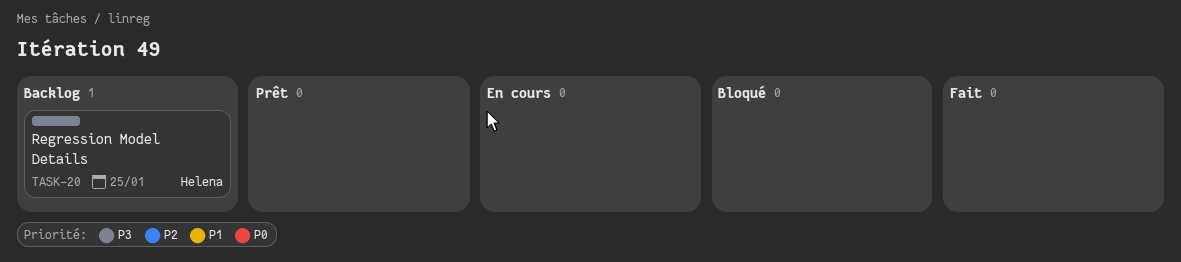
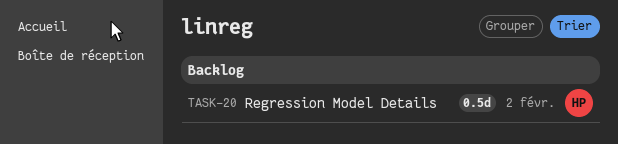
TASK-20, due: Jan 25 -> Feb 2

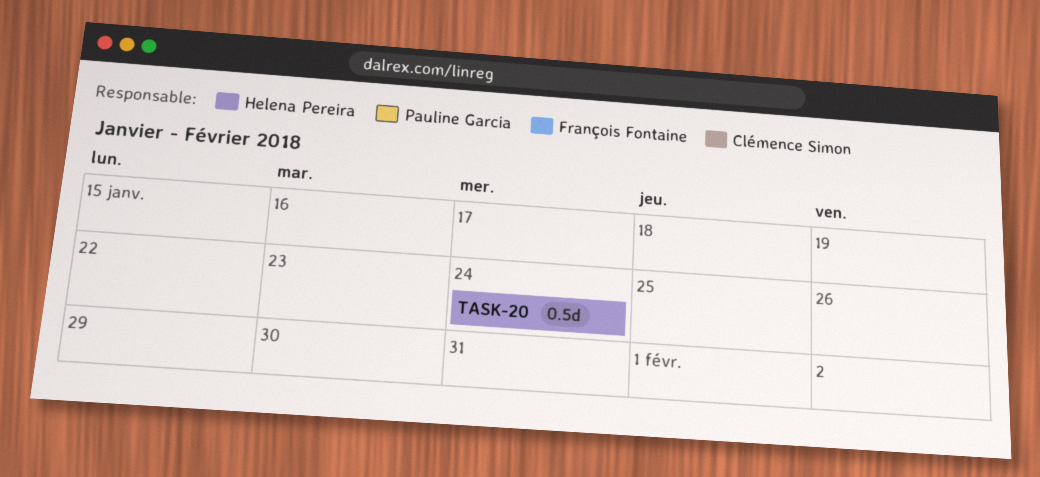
TASK-20, due: Feb 2 -> Jan 24

